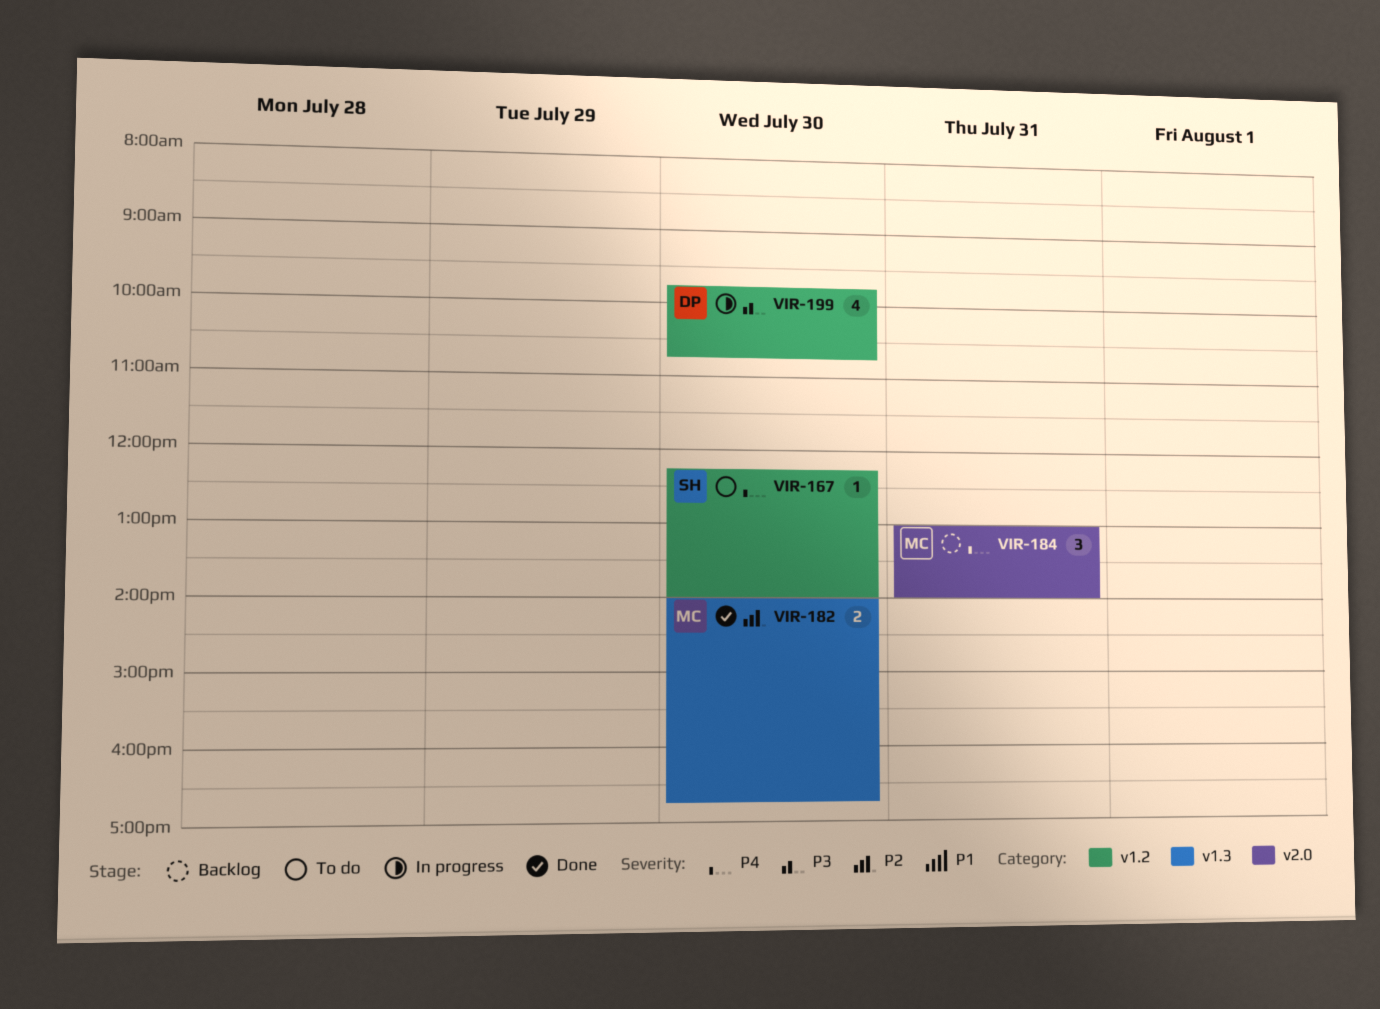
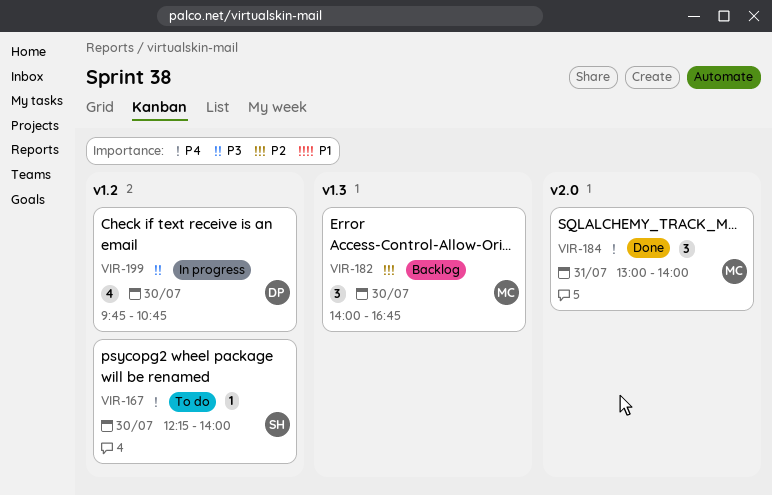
VIR-182, status: Done -> Backlog
VIR-182, estimate: 2 -> 3
VIR-184, status: Backlog -> Done

